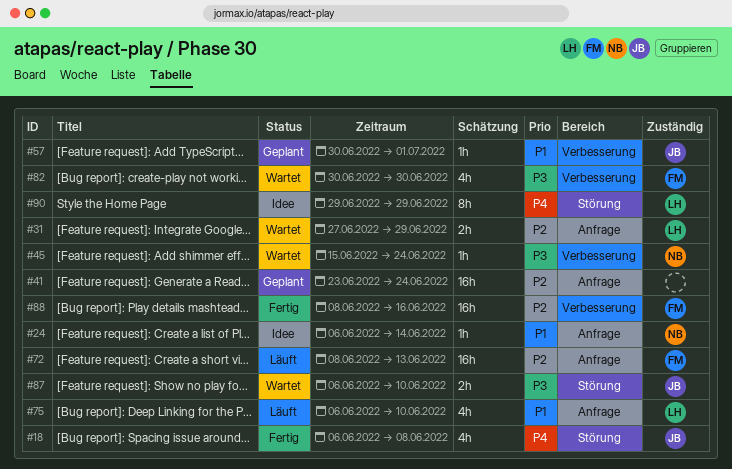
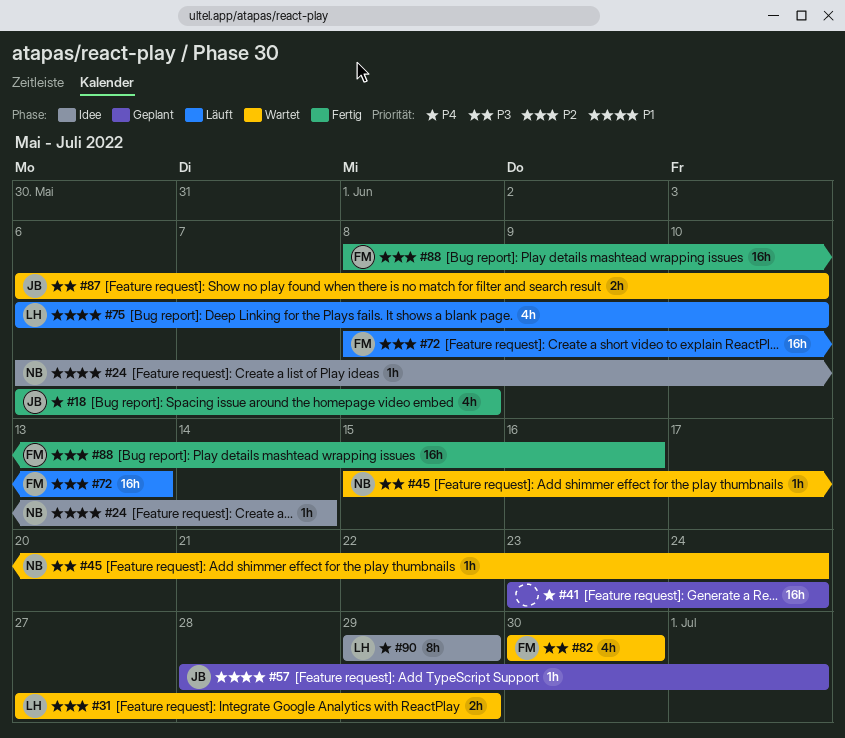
#41, priority: P2 -> P4
#57, start: Jun 30 -> Jun 28

